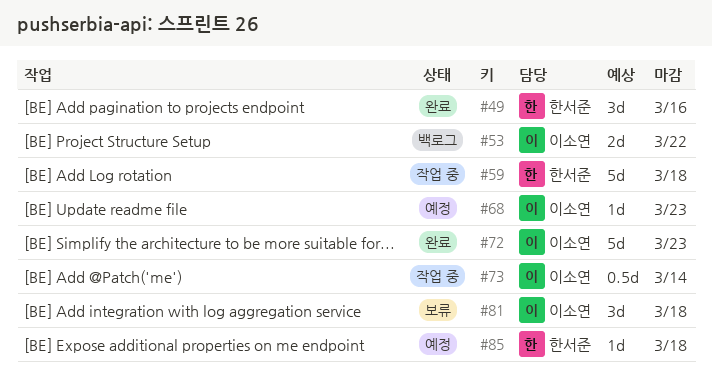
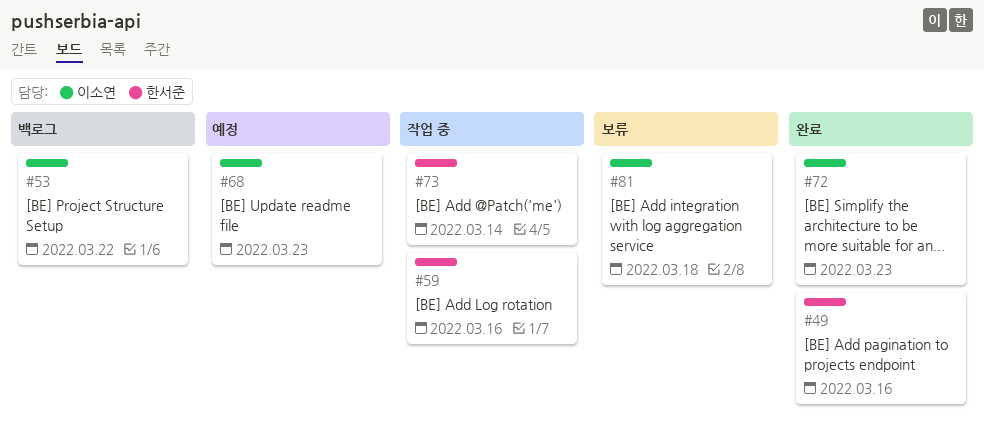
#59, due: Mar 18 -> Mar 16
#73, owner: 이소연 -> 한서준
#85: present -> none

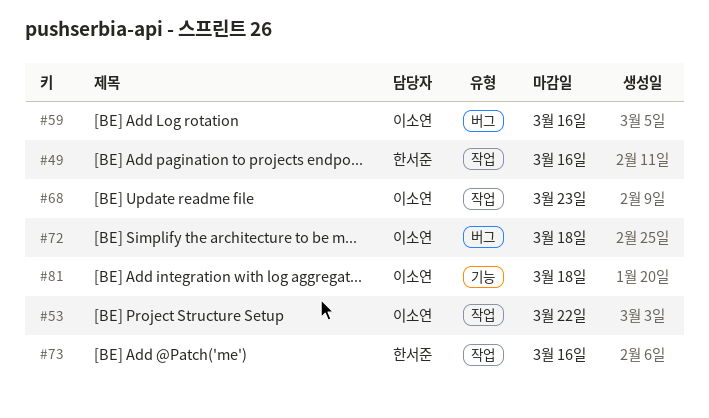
#59, owner: 한서준 -> 이소연
#72, due: Mar 23 -> Mar 18
#73, due: Mar 14 -> Mar 16

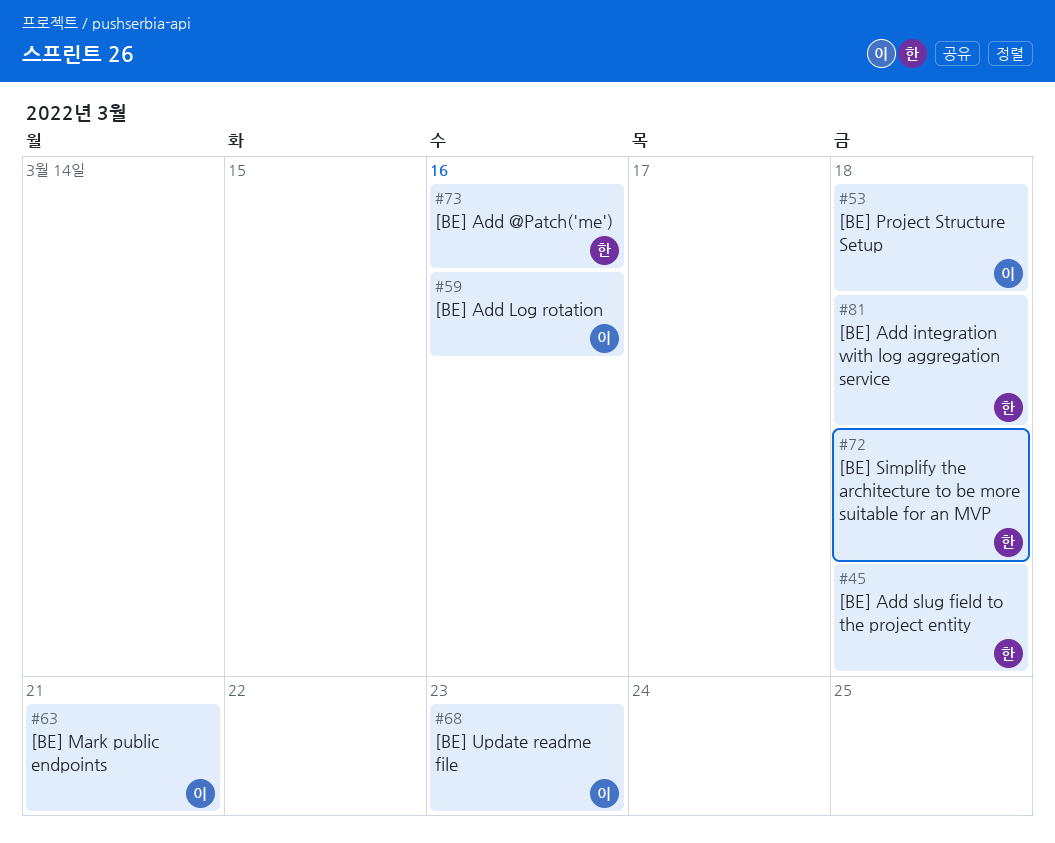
#45: none -> present
#49: present -> none
#53, due: Mar 22 -> Mar 18
#63: none -> present
#72, owner: 이소연 -> 한서준
#81, owner: 이소연 -> 한서준

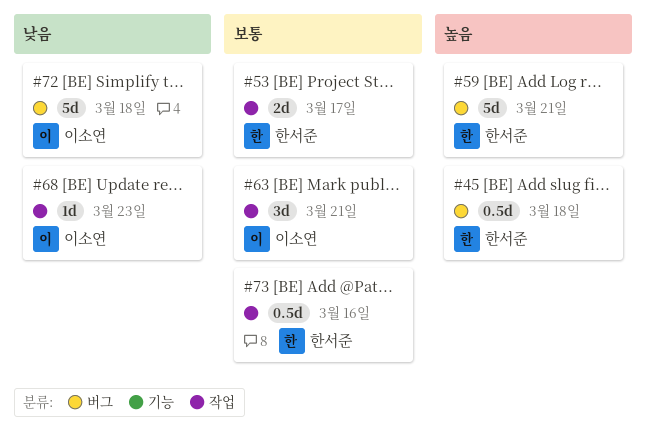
#53, owner: 이소연 -> 한서준
#53, due: Mar 18 -> Mar 17
#59, owner: 이소연 -> 한서준
#59, due: Mar 16 -> Mar 21
#72, owner: 한서준 -> 이소연
#81: present -> none

